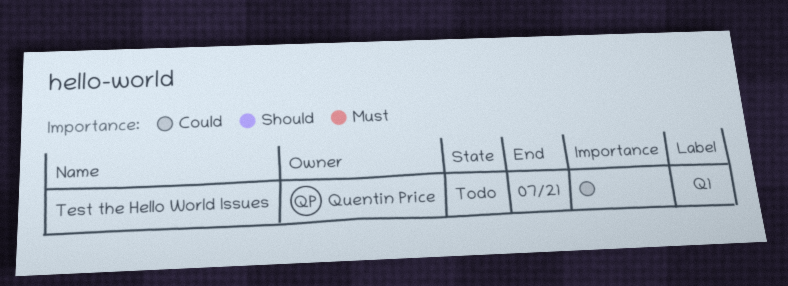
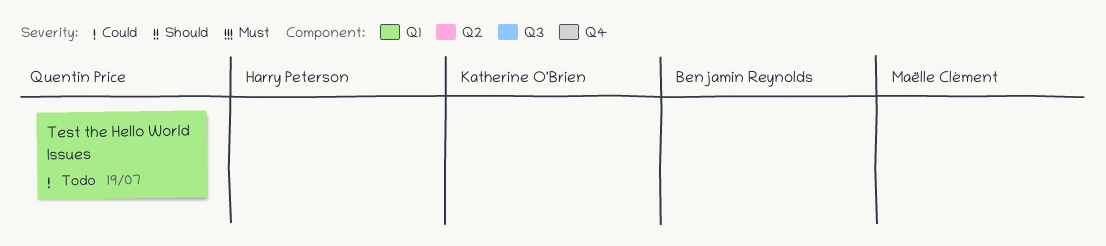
Test the Hello World Issues, due: Jul 21 -> Jul 19

